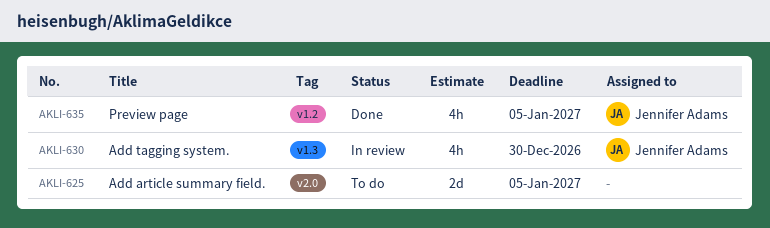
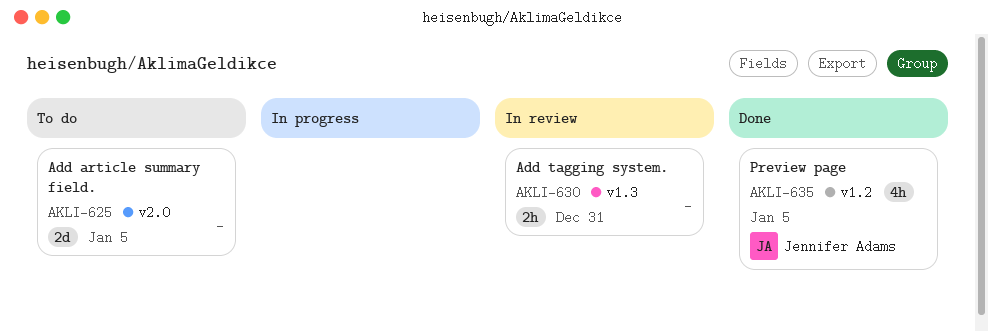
AKLI-630, owner: Jennifer Adams -> none
AKLI-630, estimate: 4h -> 2h
AKLI-630, due: Dec 30 -> Dec 31

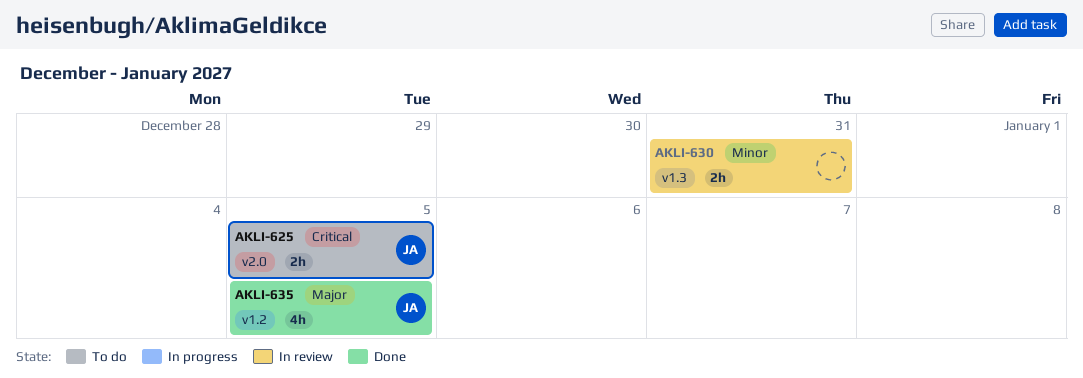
AKLI-625, owner: none -> Jennifer Adams
AKLI-625, estimate: 2d -> 2h

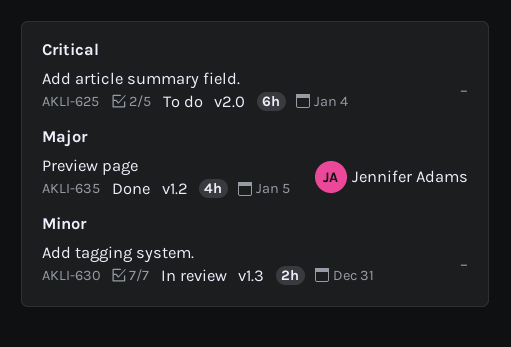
AKLI-625, owner: Jennifer Adams -> none
AKLI-625, estimate: 2h -> 6h
AKLI-625, due: Jan 5 -> Jan 4

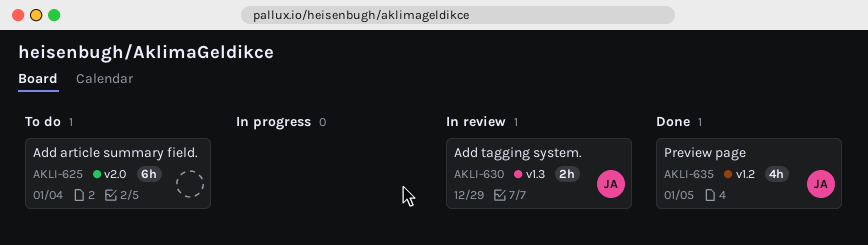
AKLI-630, owner: none -> Jennifer Adams
AKLI-630, due: Dec 31 -> Dec 29

